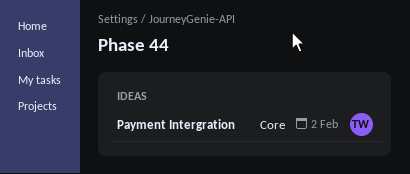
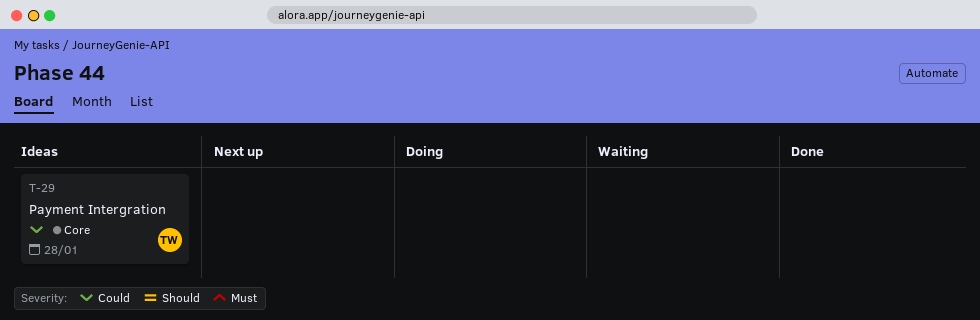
Payment Intergration, due: Feb 2 -> Jan 28

